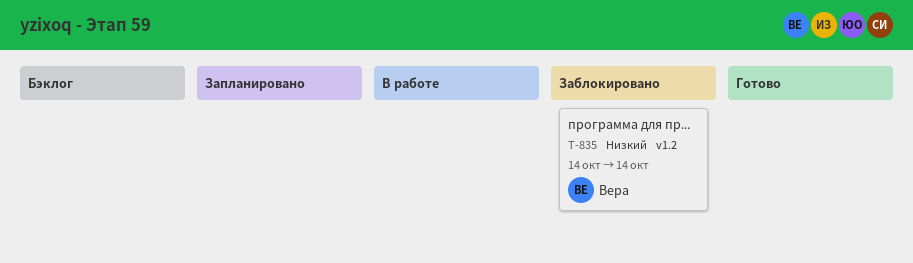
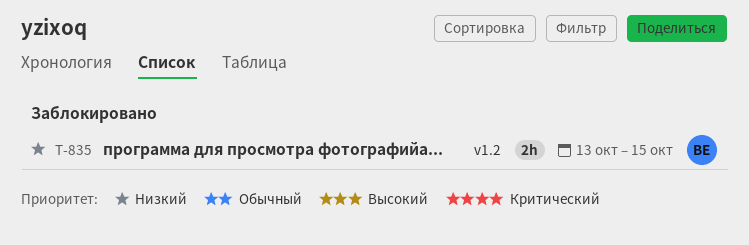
T-835, start: Oct 14 -> Oct 13
T-835, due: Oct 14 -> Oct 15

